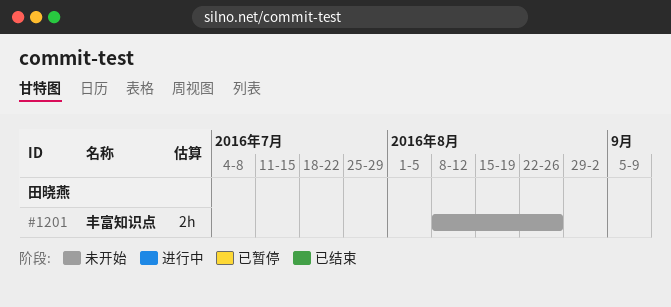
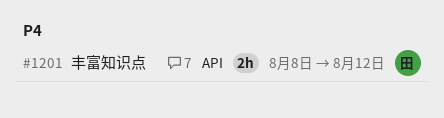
#1201, due: Aug 26 -> Aug 12

